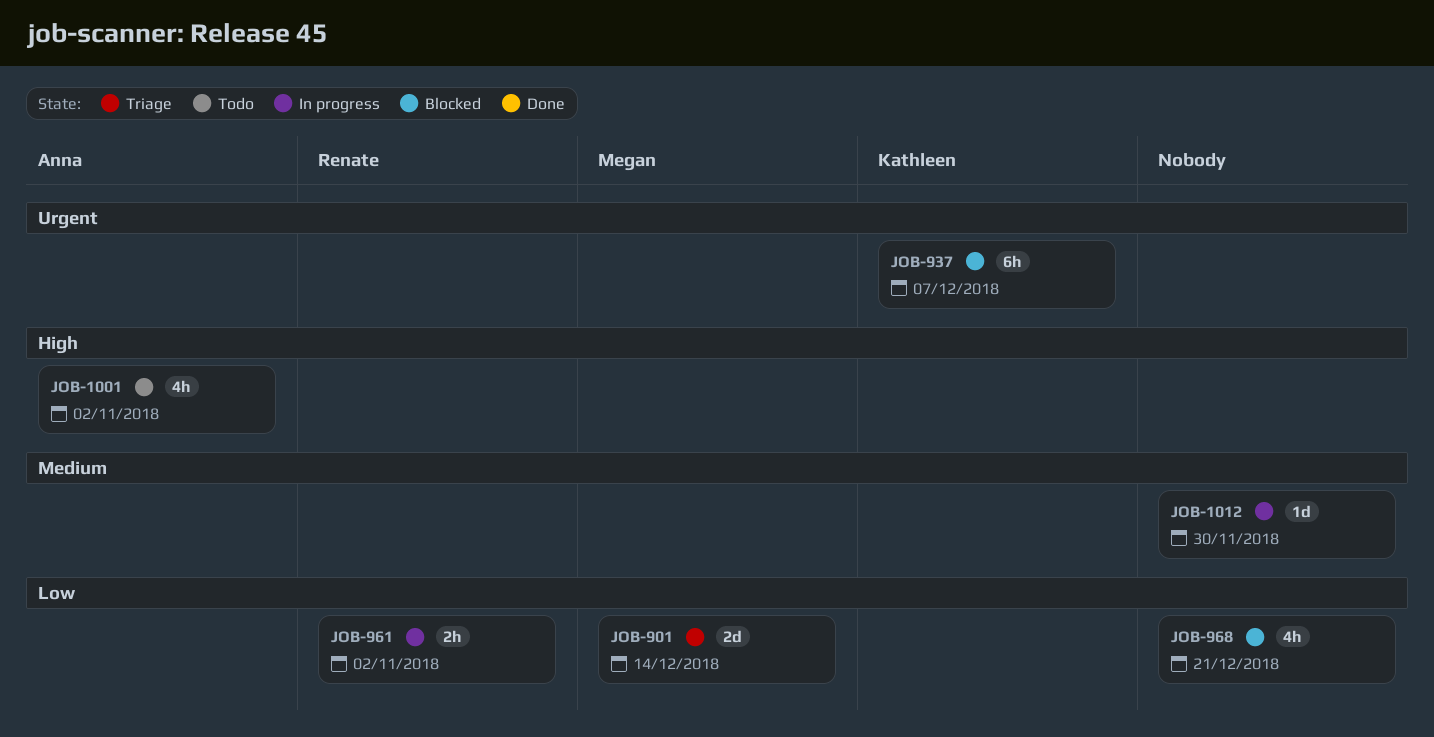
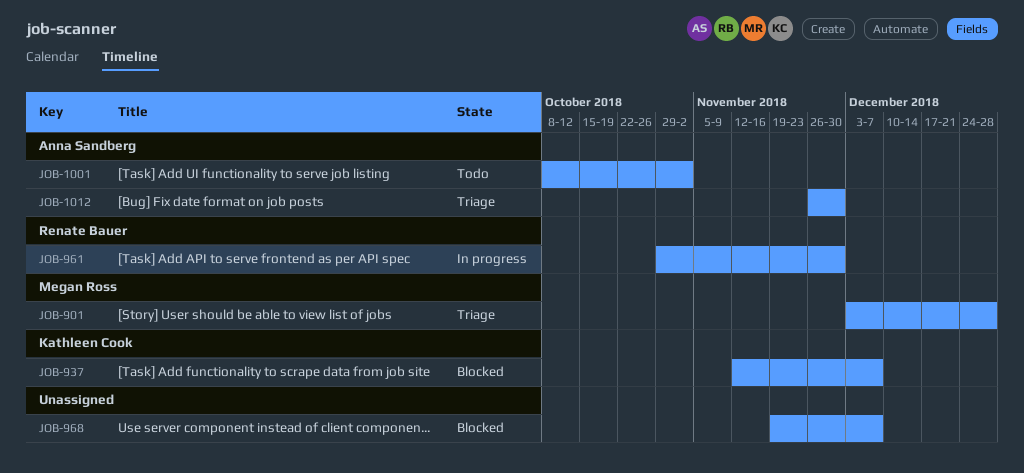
JOB-901, due: Dec 14 -> Dec 28
JOB-961, due: Nov 2 -> Nov 30
JOB-968, due: Dec 21 -> Dec 7
JOB-1012, status: In progress -> Triage
JOB-1012, owner: none -> Anna Sandberg

